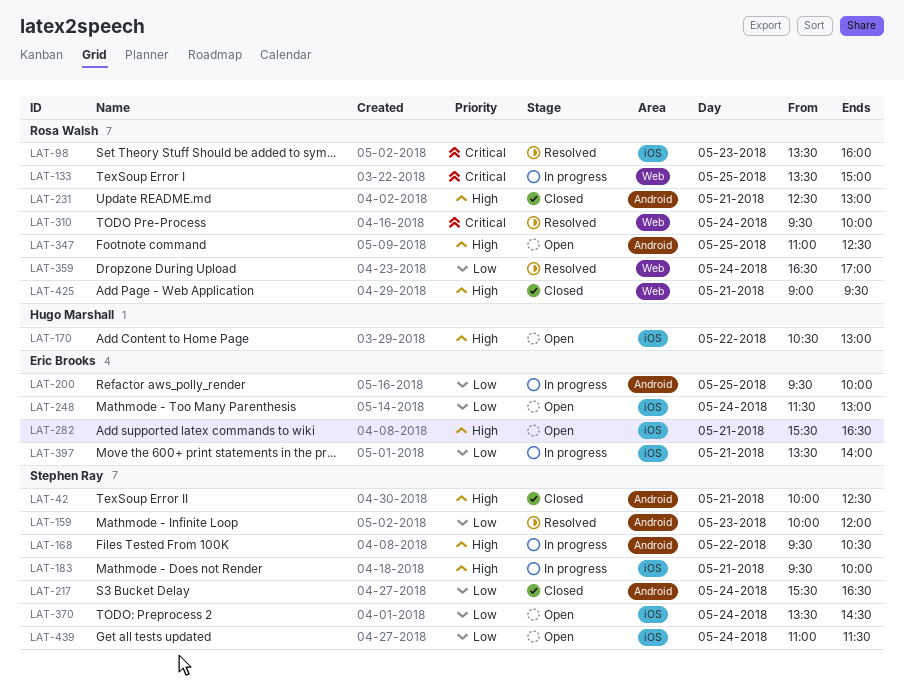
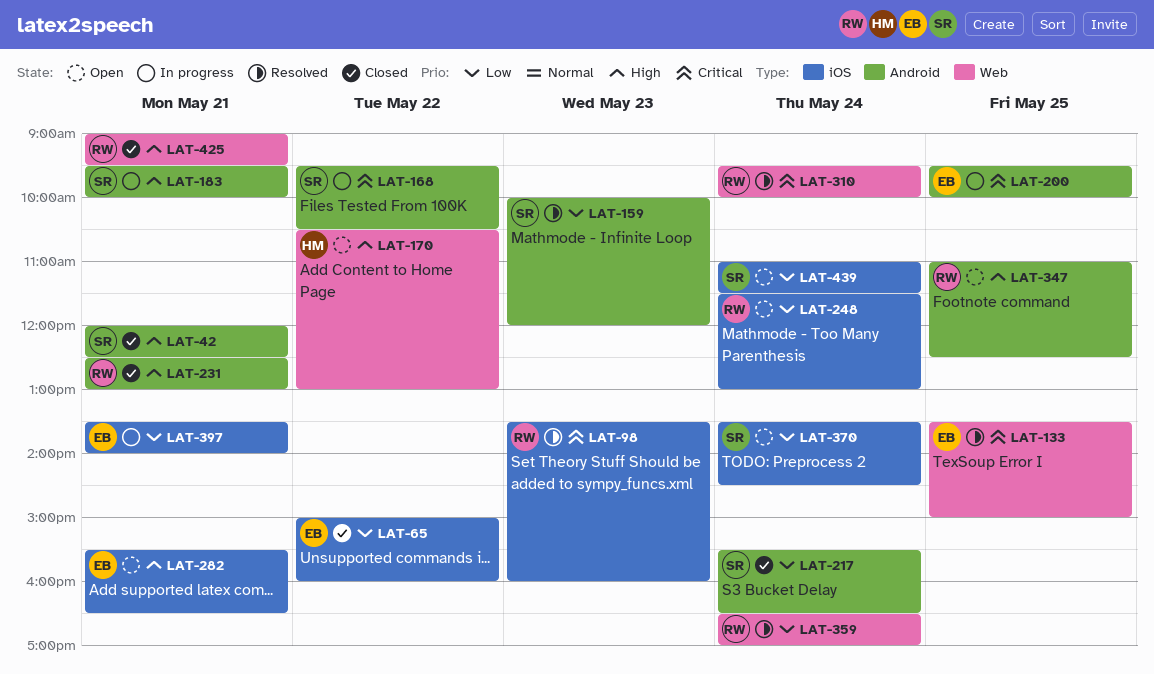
LAT-42, begins: 10:00 -> 12:00
LAT-65: none -> present
LAT-133, status: In progress -> Resolved
LAT-133, owner: Rosa Walsh -> Eric Brooks
LAT-168, priority: High -> Critical
LAT-170, label: iOS -> Web
LAT-183, label: iOS -> Android
LAT-200, priority: Low -> Critical
LAT-248, owner: Eric Brooks -> Rosa Walsh

